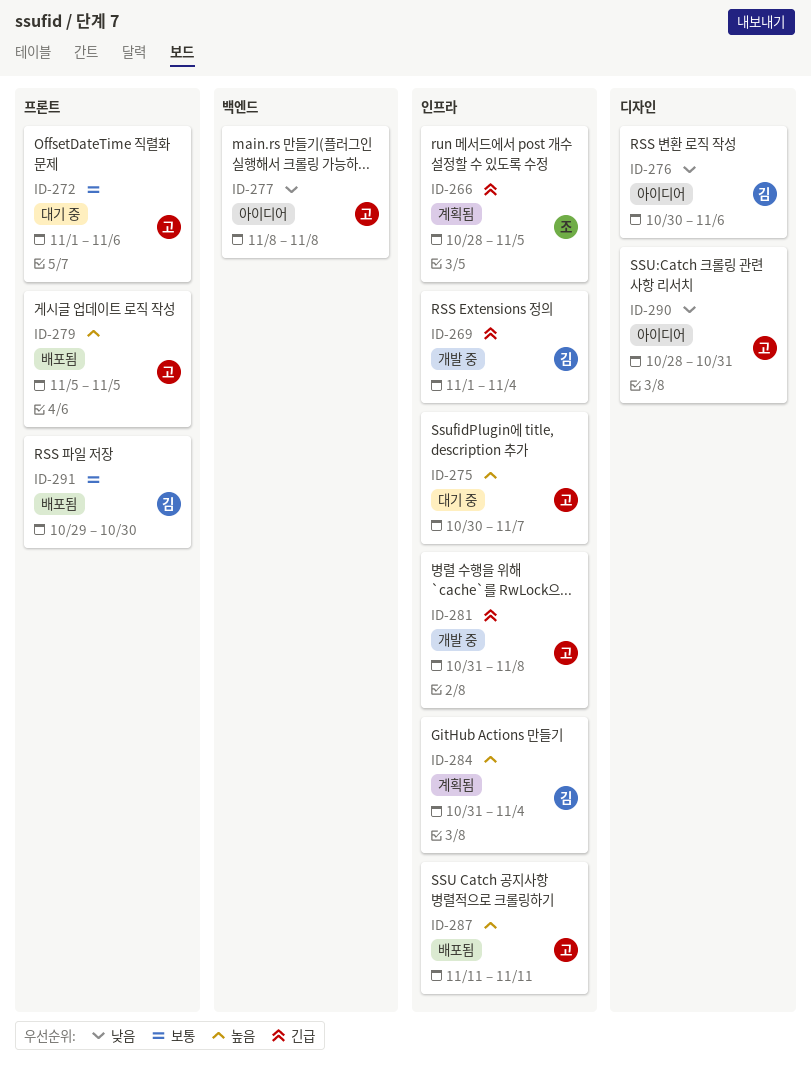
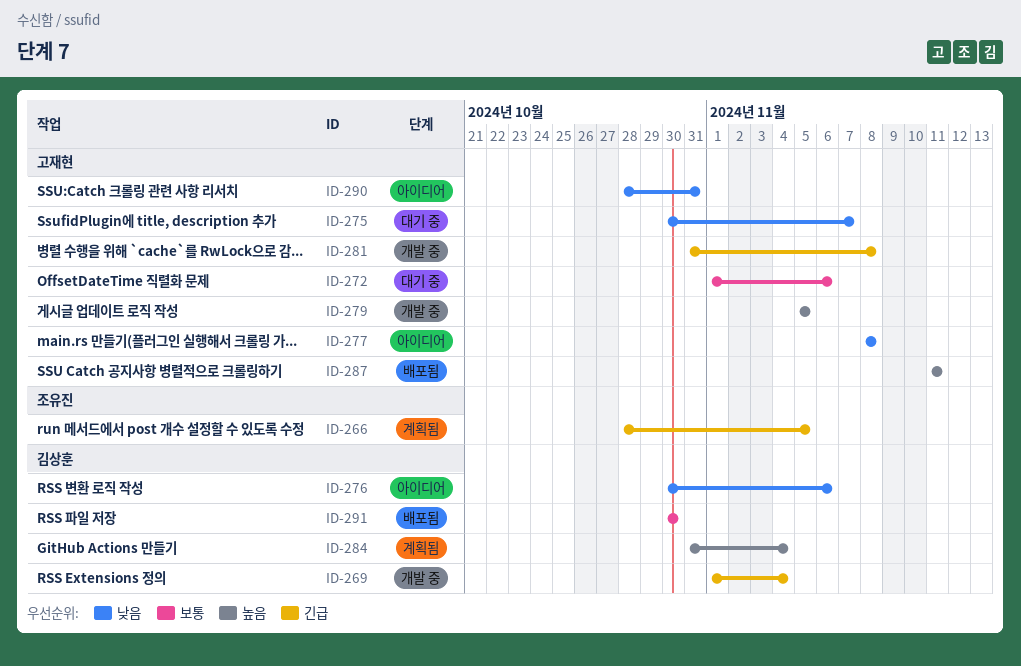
ID-275, priority: 높음 -> 낮음
ID-279, status: 배포됨 -> 개발 중
ID-291, start: Oct 29 -> Oct 30

